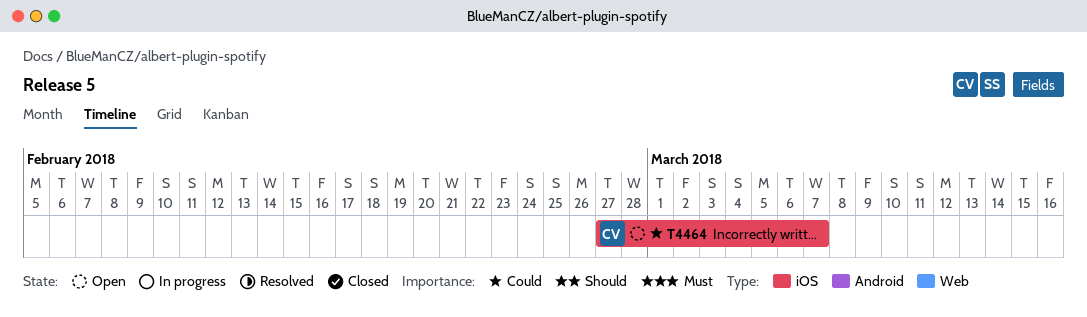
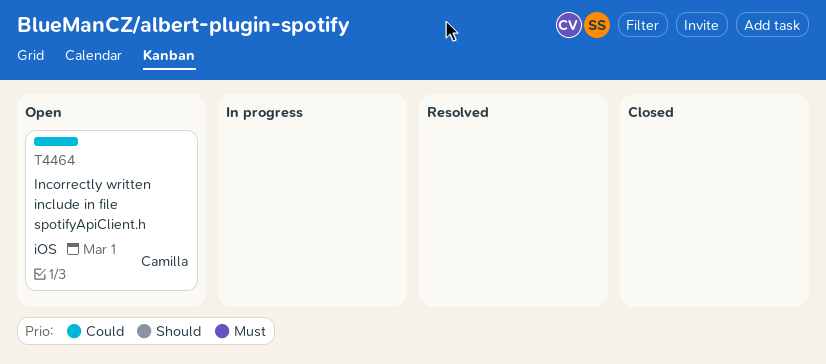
T4464, due: Mar 7 -> Mar 1

